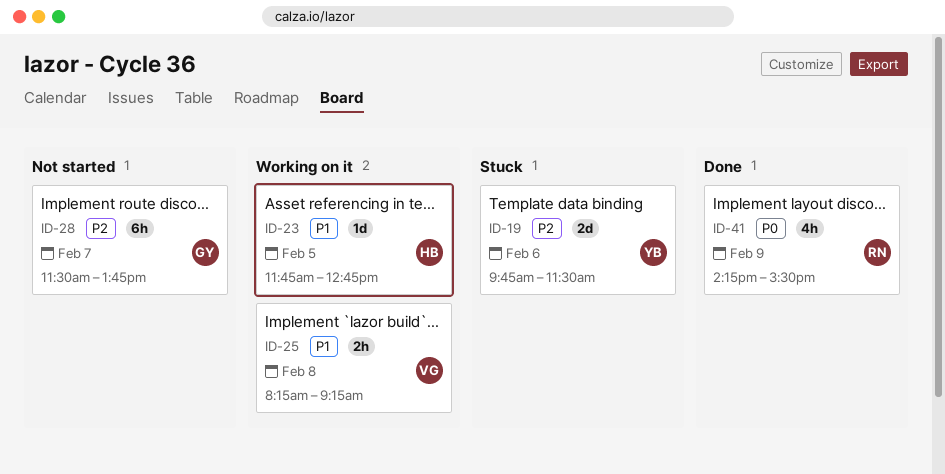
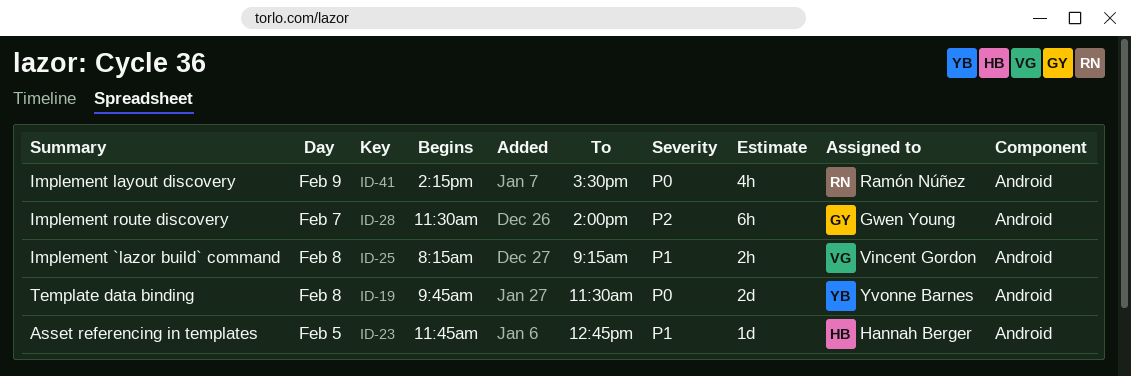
ID-19, priority: P2 -> P0
ID-19, day: Feb 6 -> Feb 8
ID-28, ends: 13:45 -> 14:00

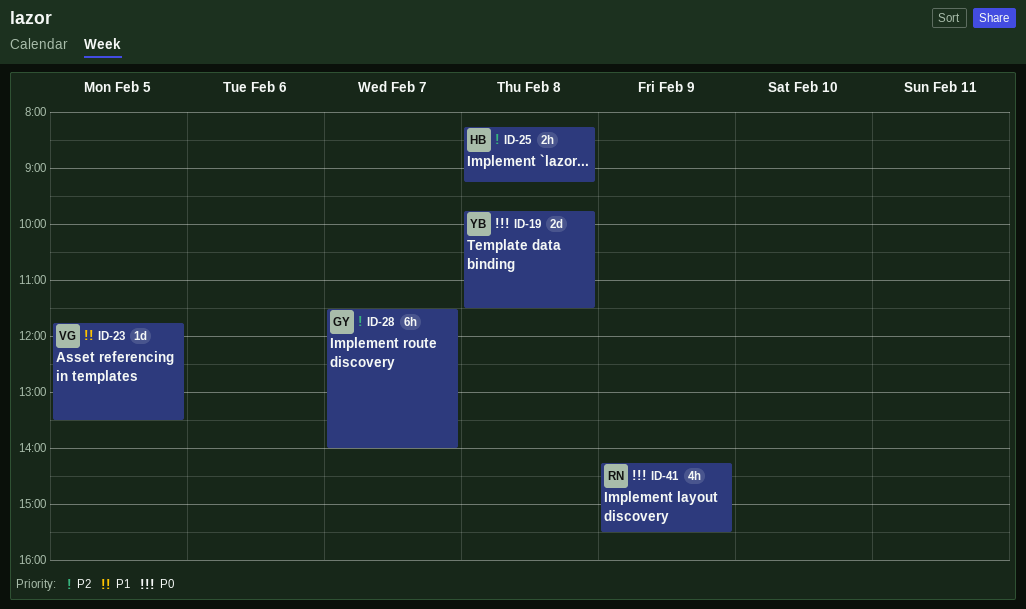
ID-23, owner: Hannah Berger -> Vincent Gordon
ID-23, ends: 12:45 -> 13:30
ID-25, owner: Vincent Gordon -> Hannah Berger
ID-25, priority: P1 -> P2

